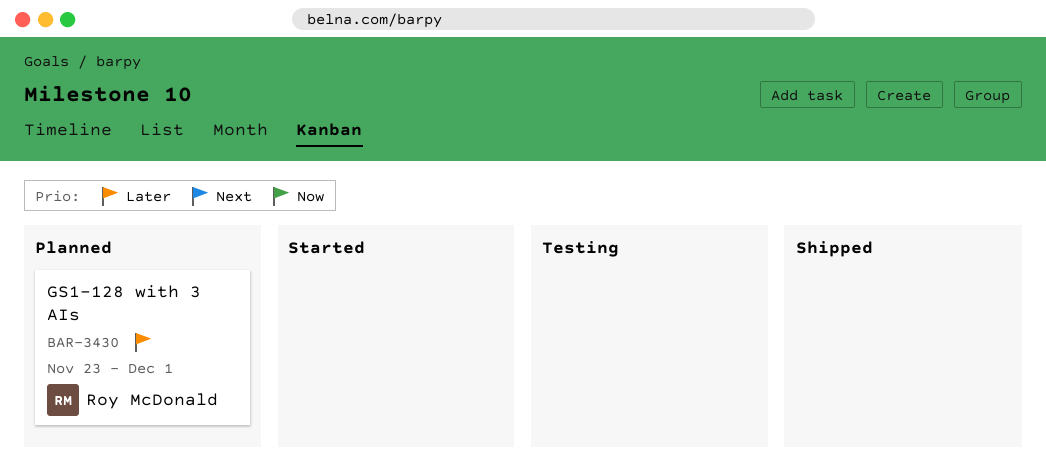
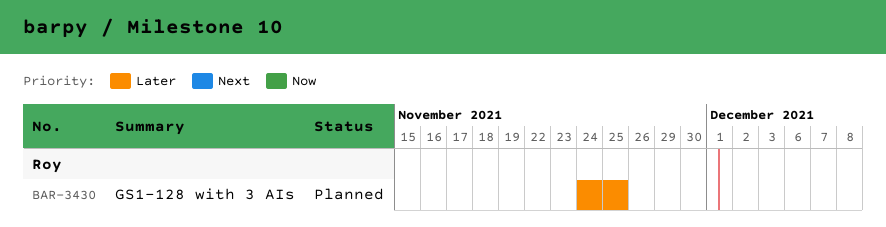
BAR-3430, start: Nov 23 -> Nov 24
BAR-3430, due: Dec 1 -> Nov 25

